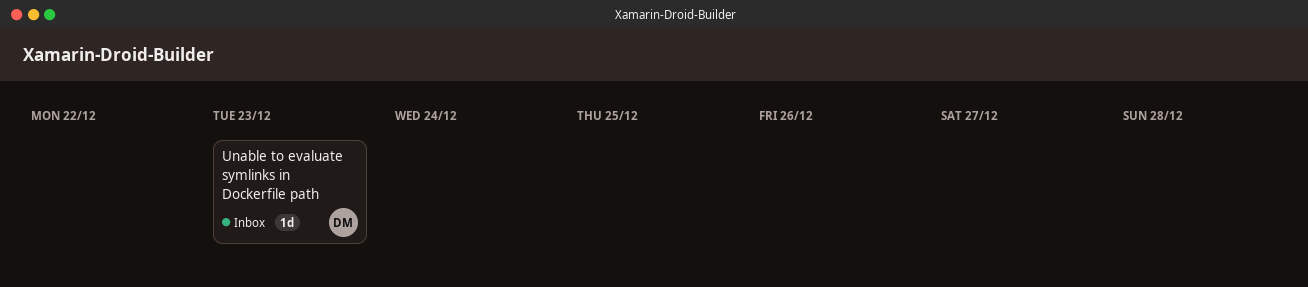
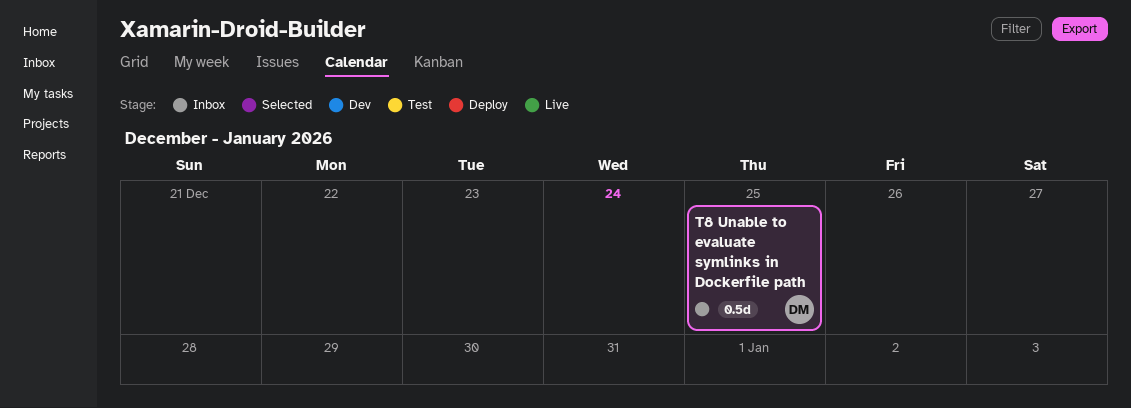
Unable to evaluate symlinks in Dockerfile path, estimate: 1d -> 0.5d
Unable to evaluate symlinks in Dockerfile path, due: Dec 23 -> Dec 25

